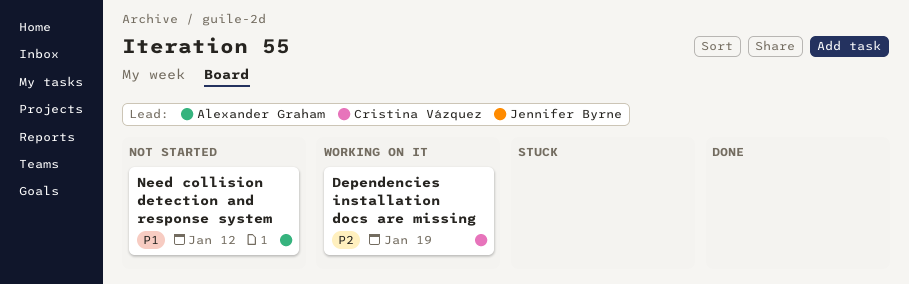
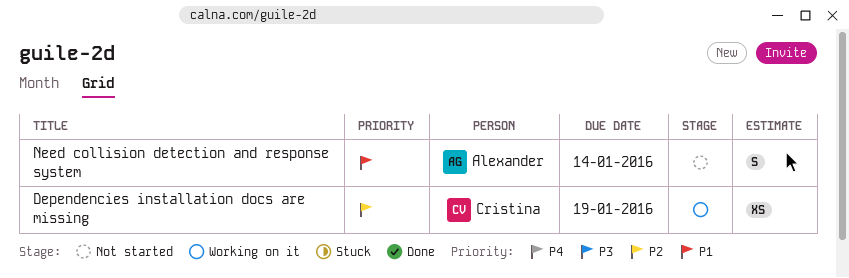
Need collision detection and response system, due: Jan 12 -> Jan 14

